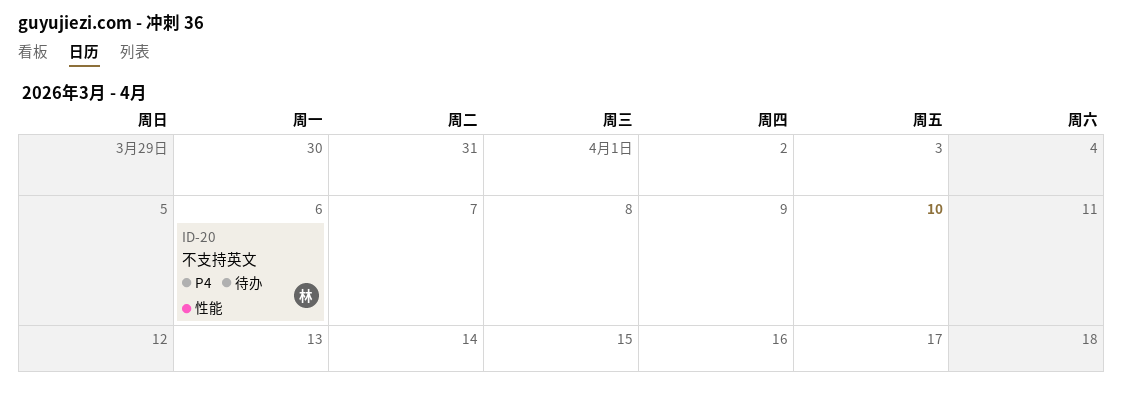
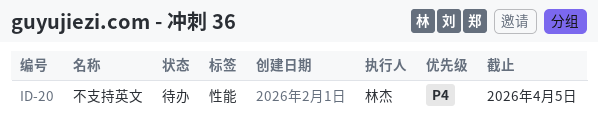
ID-20, due: Apr 6 -> Apr 5

